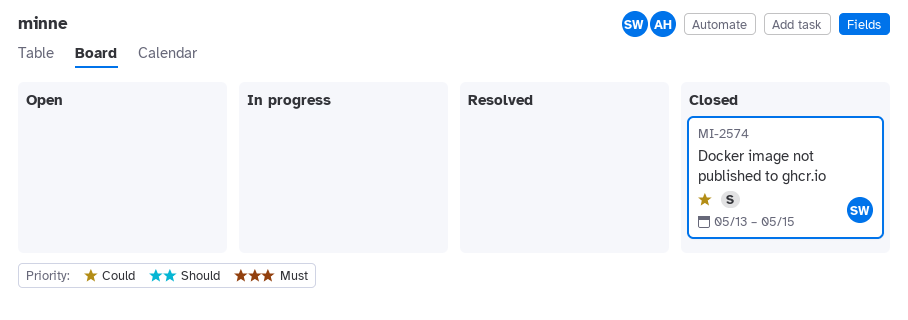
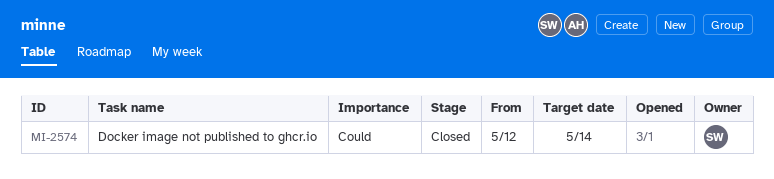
MI-2574, start: May 13 -> May 12
MI-2574, due: May 15 -> May 14

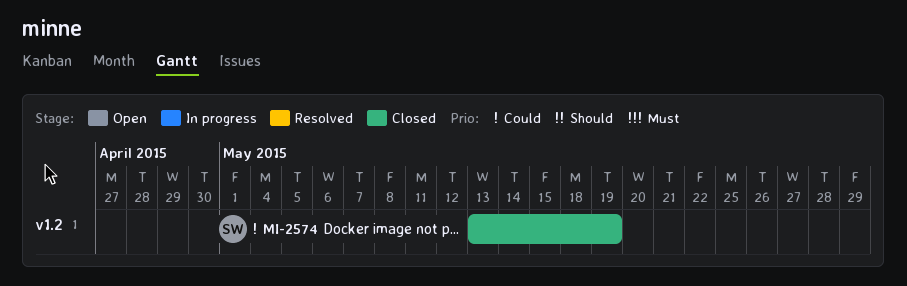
MI-2574, start: May 12 -> May 13
MI-2574, due: May 14 -> May 19

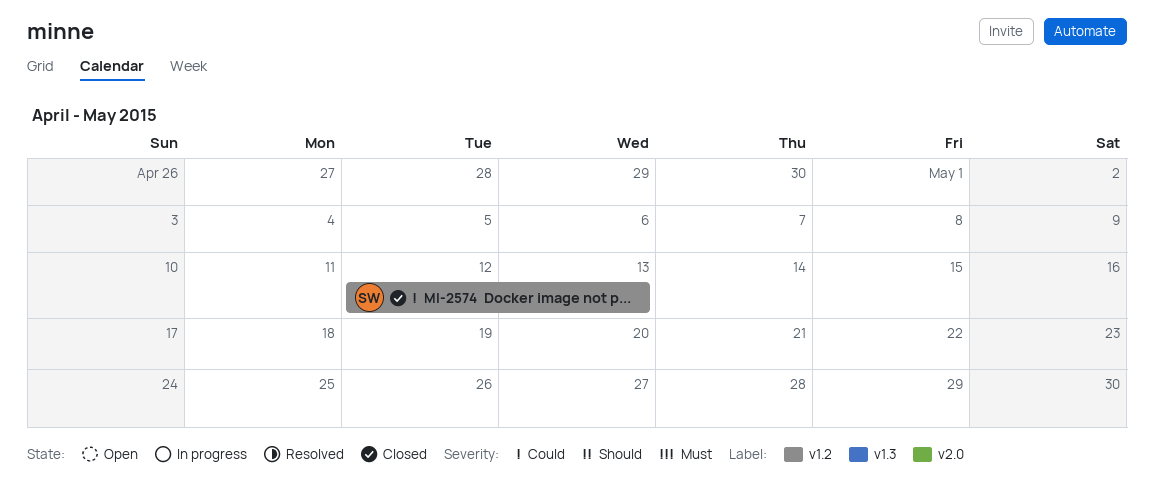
MI-2574, start: May 13 -> May 12
MI-2574, due: May 19 -> May 13

